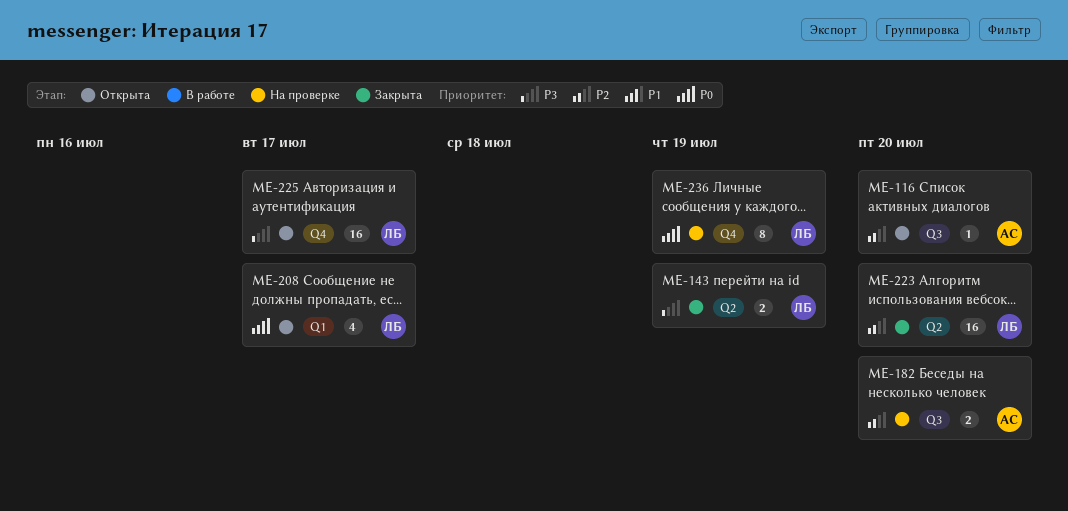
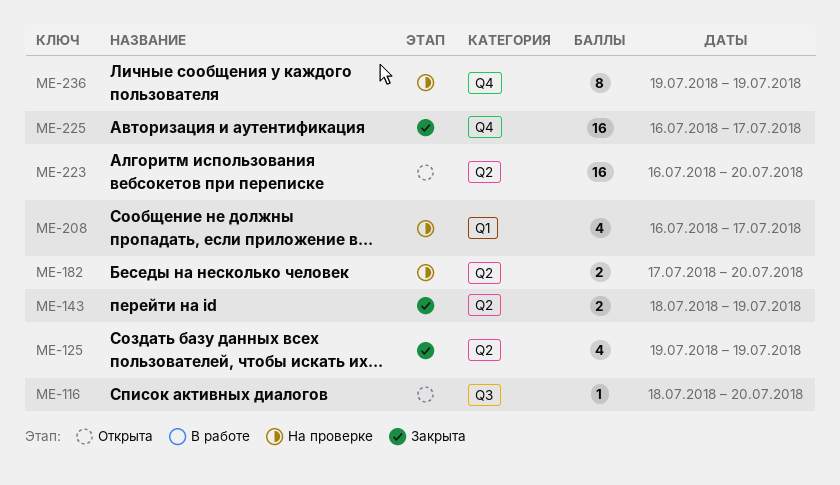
ME-125: none -> present
ME-182, label: Q3 -> Q2
ME-208, status: Открыта -> На проверке
ME-223, status: Закрыта -> Открыта
ME-225, status: Открыта -> Закрыта

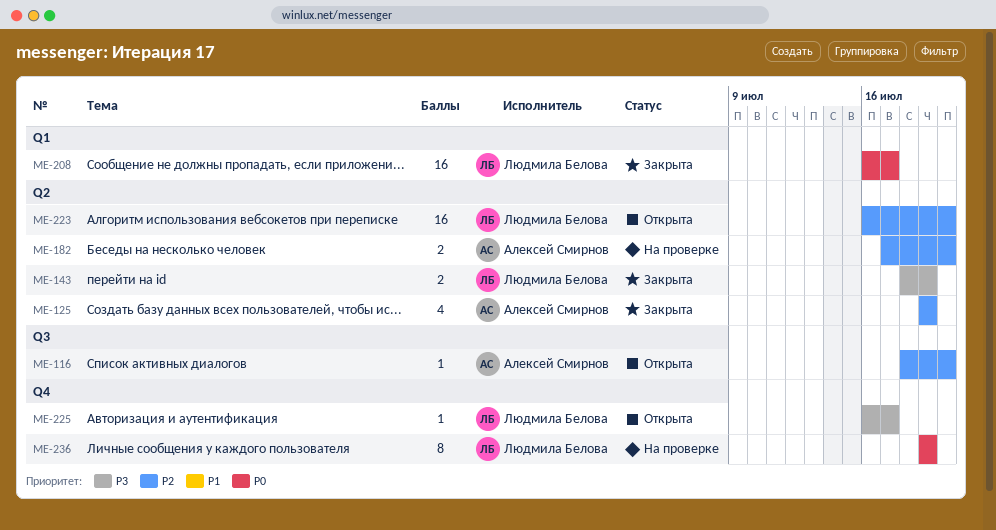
ME-208, status: На проверке -> Закрыта
ME-208, estimate: 4 -> 16
ME-225, status: Закрыта -> Открыта
ME-225, estimate: 16 -> 1

